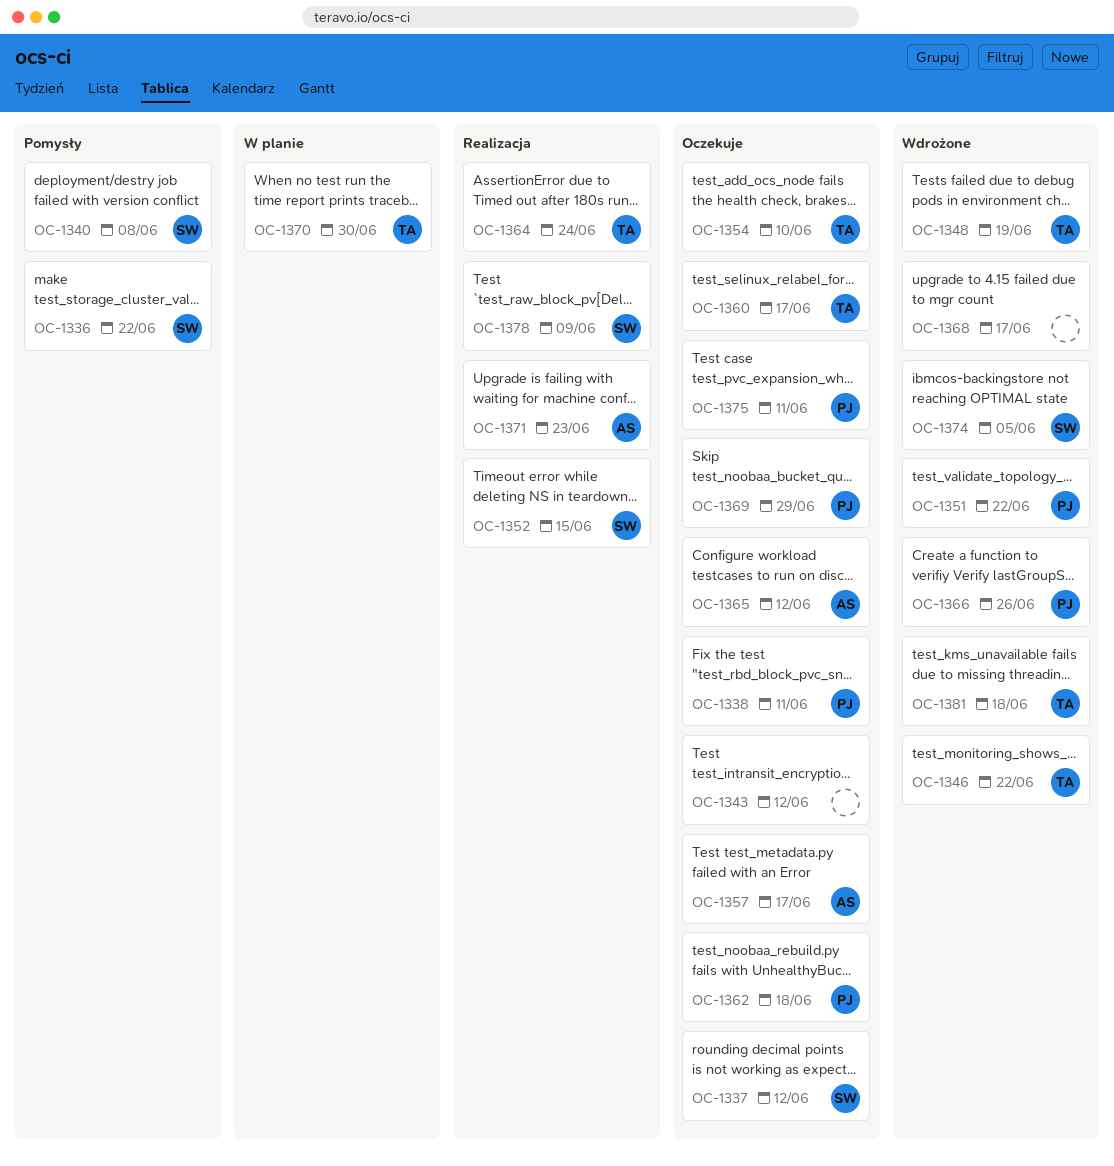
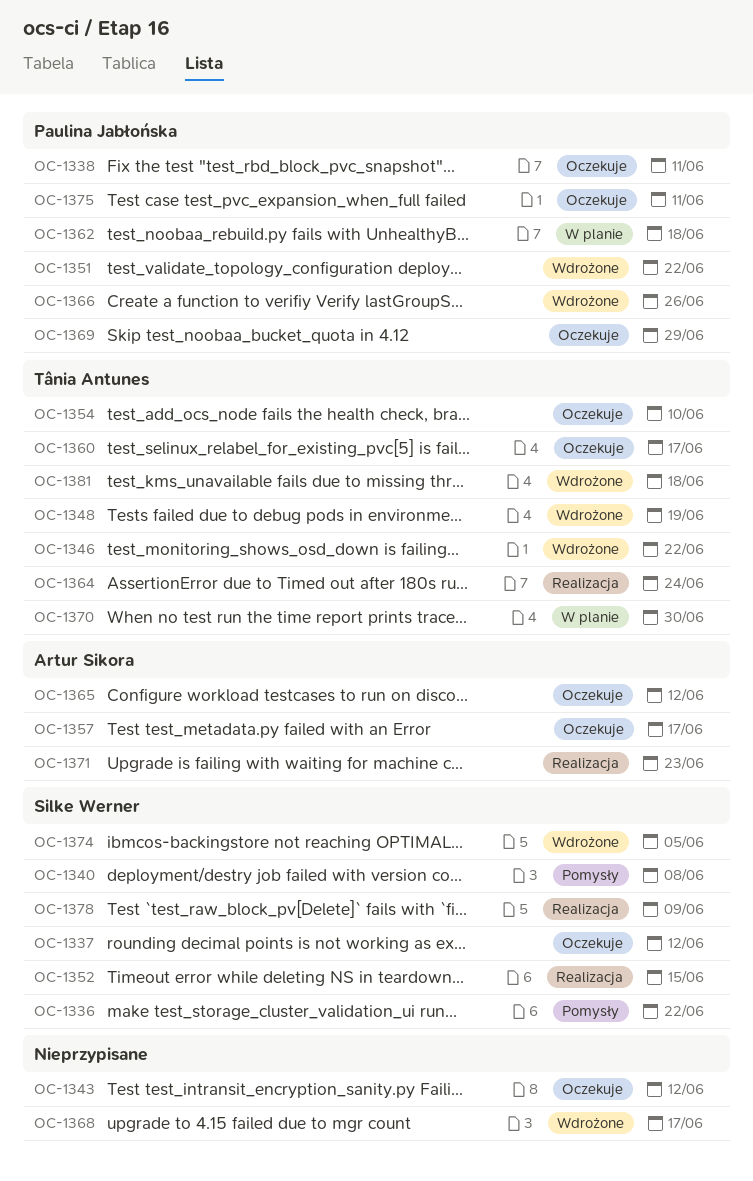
OC-1362, status: Oczekuje -> W planie

